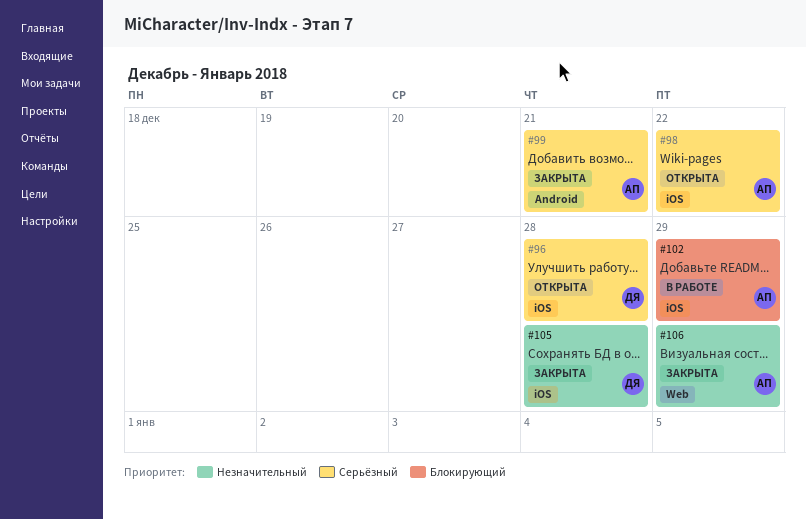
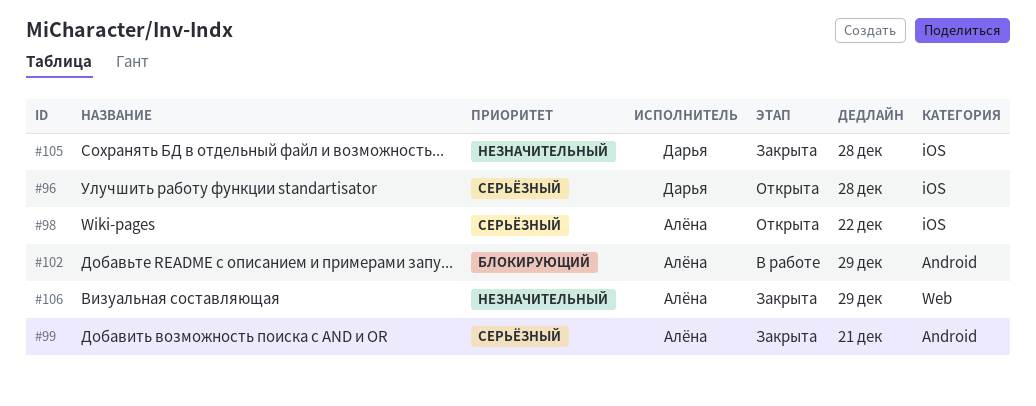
#102, label: iOS -> Android

